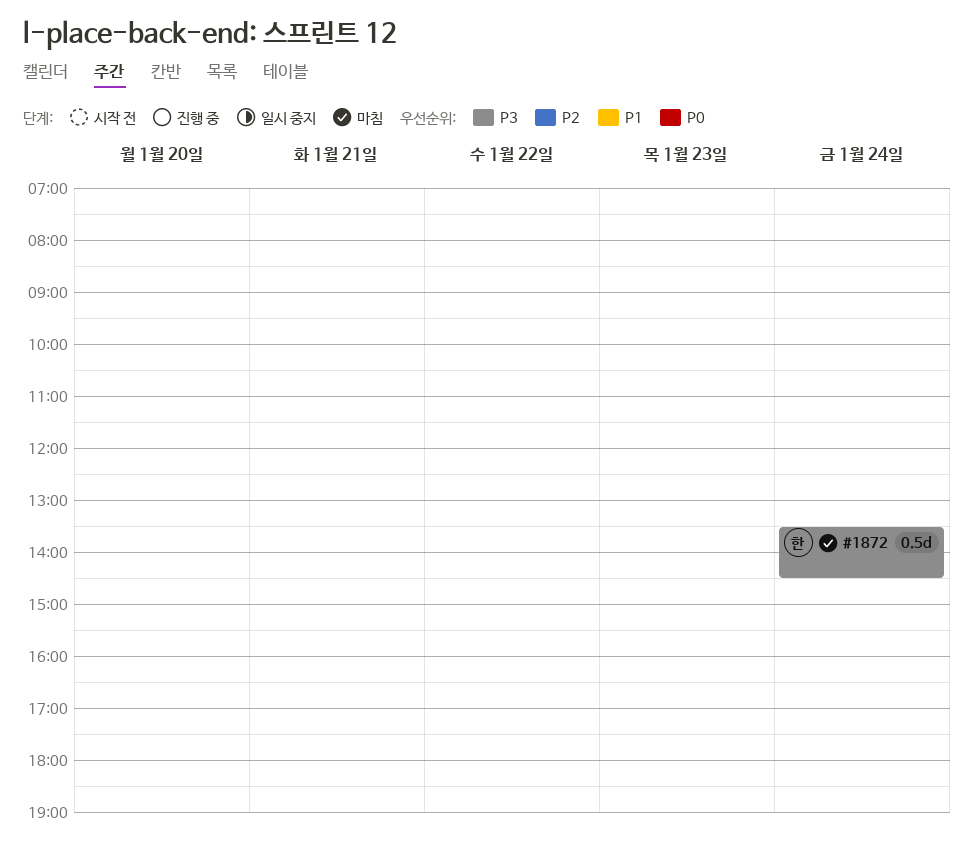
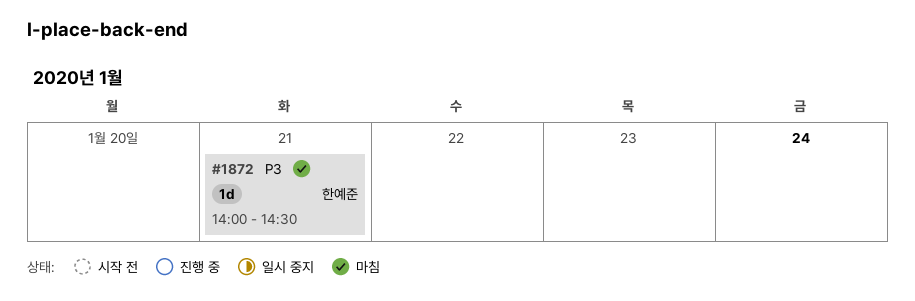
#1872, estimate: 0.5d -> 1d
#1872, day: Jan 24 -> Jan 21
#1872, begins: 13:30 -> 14:00

